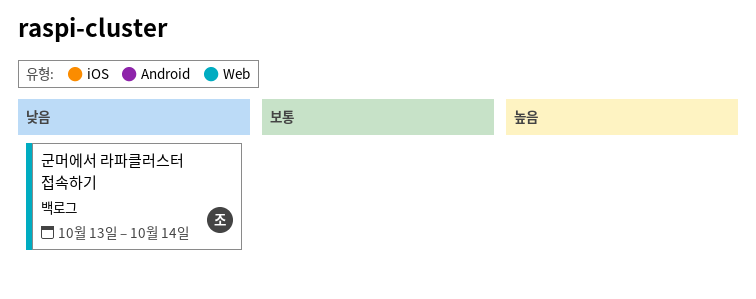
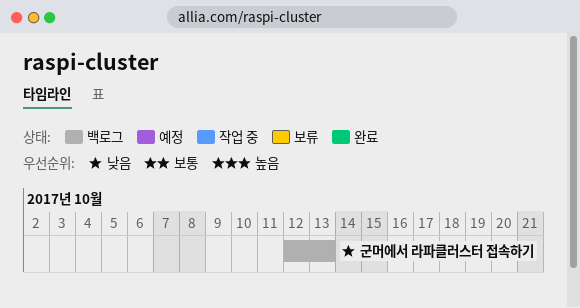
군머에서 라파클러스터 접속하기, start: Oct 13 -> Oct 12
군머에서 라파클러스터 접속하기, due: Oct 14 -> Oct 13

